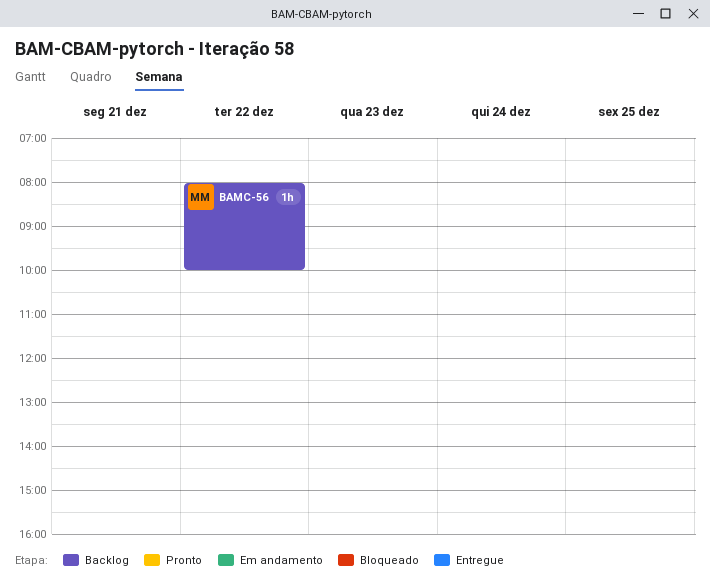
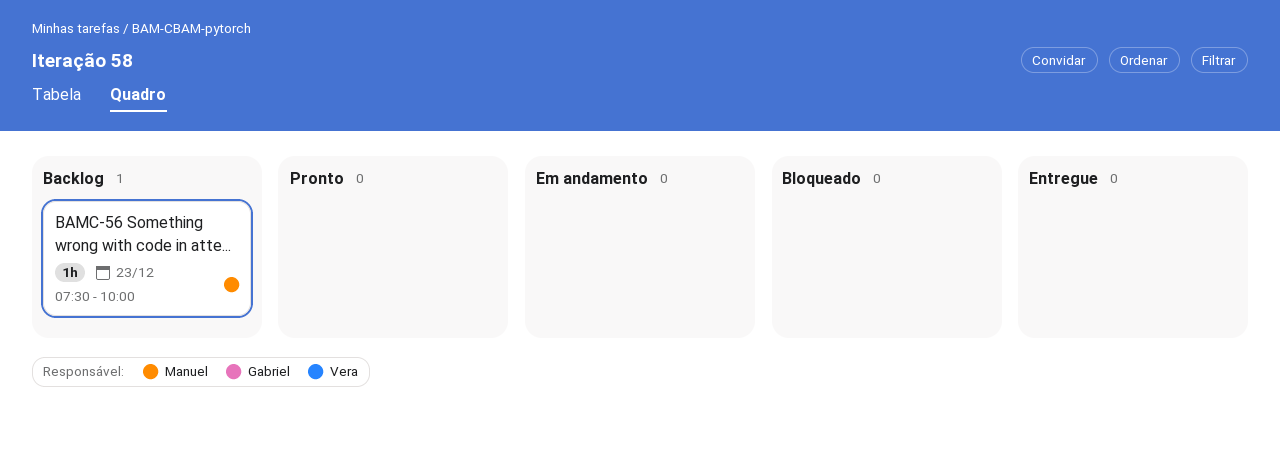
BAMC-56, day: Dec 22 -> Dec 23
BAMC-56, begins: 08:00 -> 07:30

